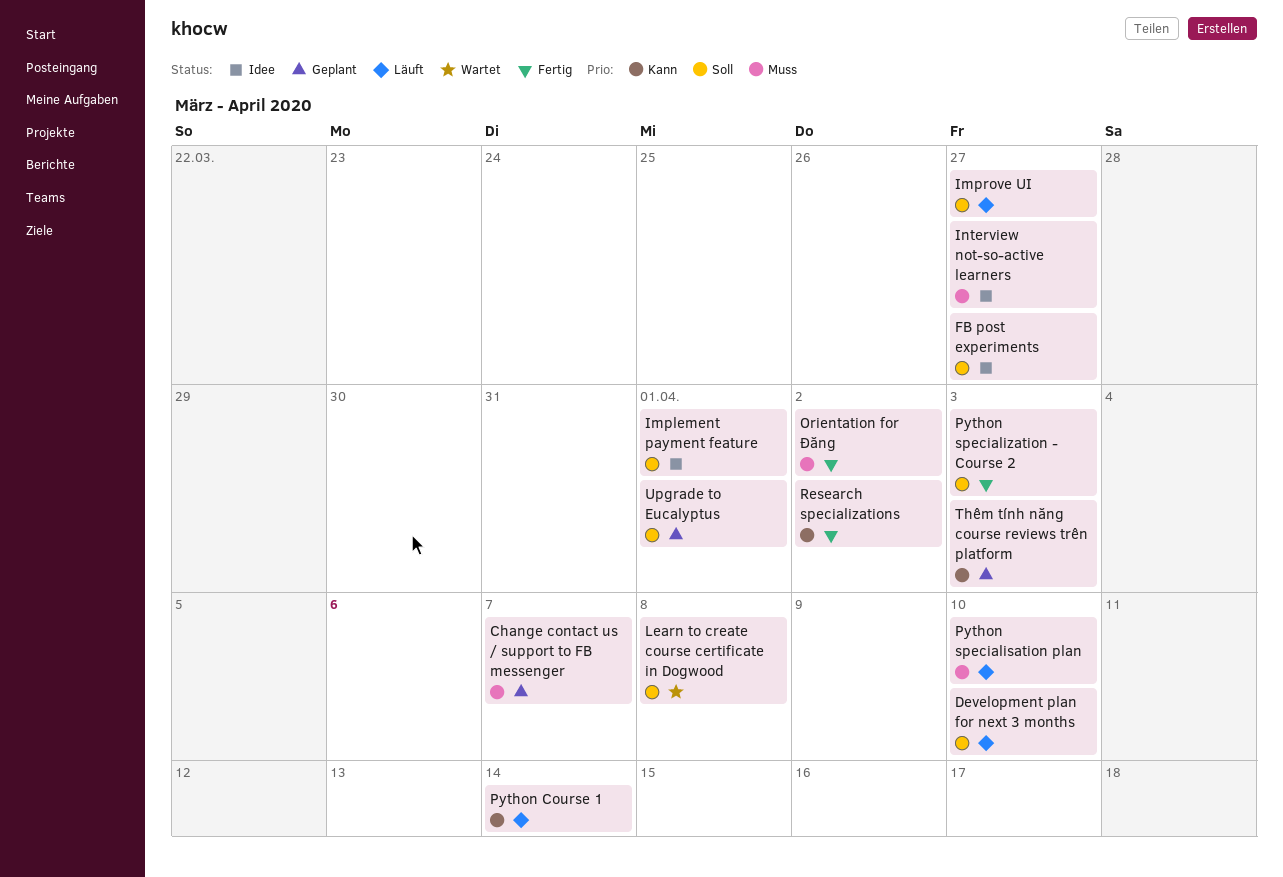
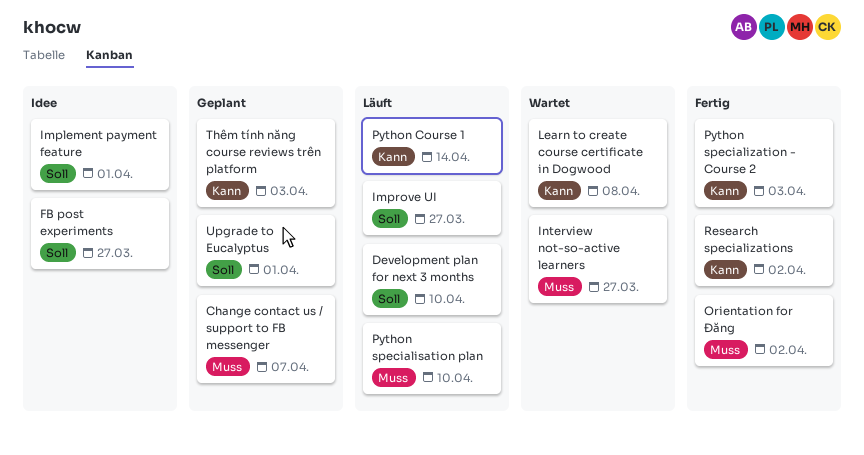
Interview not-so-active learners, status: Idee -> Wartet
Learn to create course certificate in Dogwood, priority: Soll -> Kann
Python specialization - Course 2, priority: Soll -> Kann

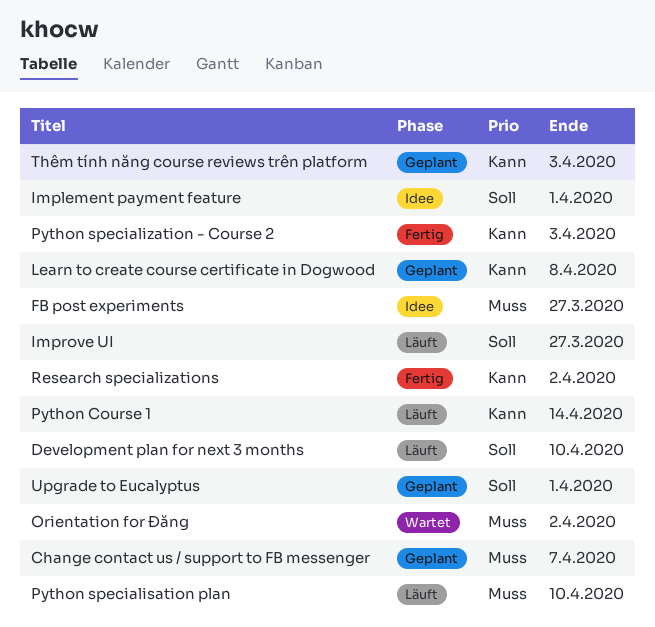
FB post experiments, priority: Soll -> Muss
Interview not-so-active learners: present -> none
Learn to create course certificate in Dogwood, status: Wartet -> Geplant
Orientation for Đăng, status: Fertig -> Wartet

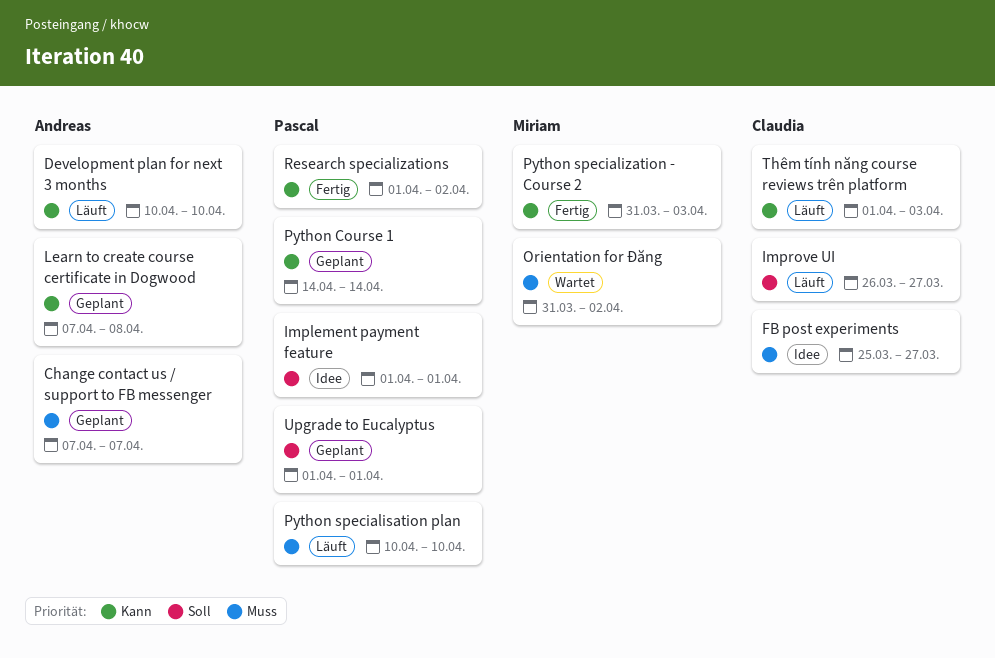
Development plan for next 3 months, priority: Soll -> Kann
Python Course 1, status: Läuft -> Geplant
Thêm tính năng course reviews trên platform, status: Geplant -> Läuft

